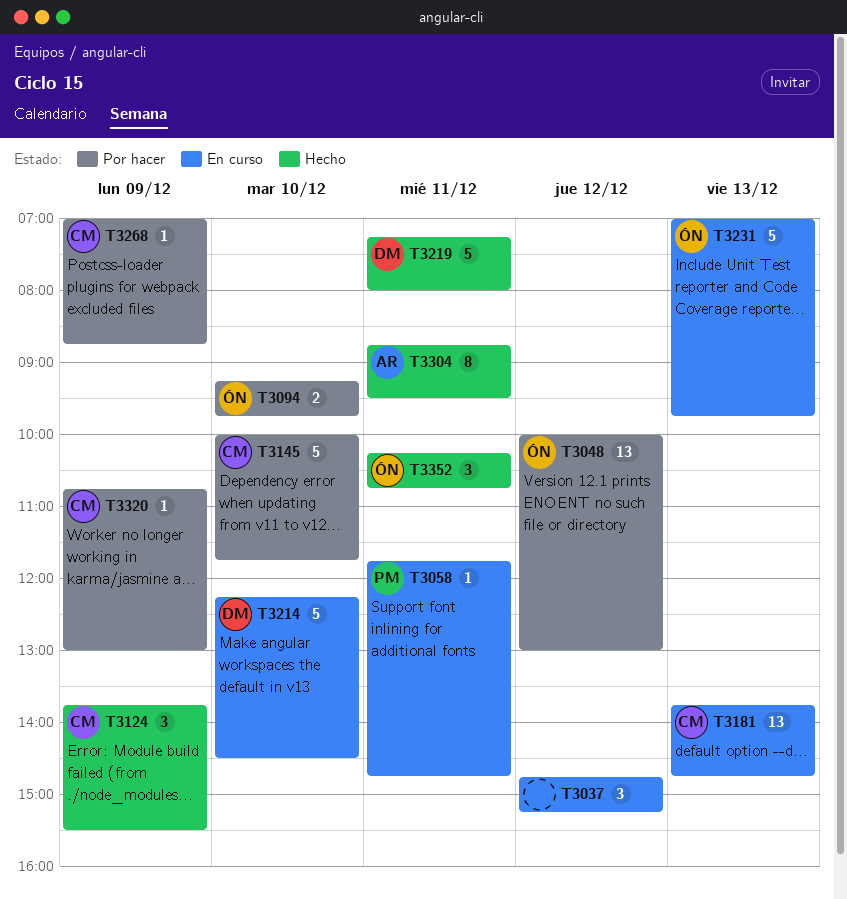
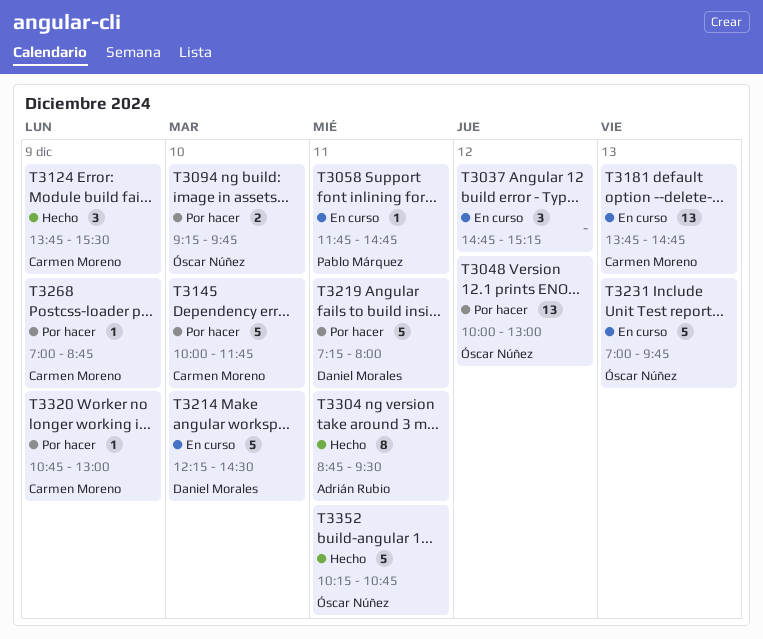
T3219, status: Hecho -> Por hacer
T3352, estimate: 3 -> 5

